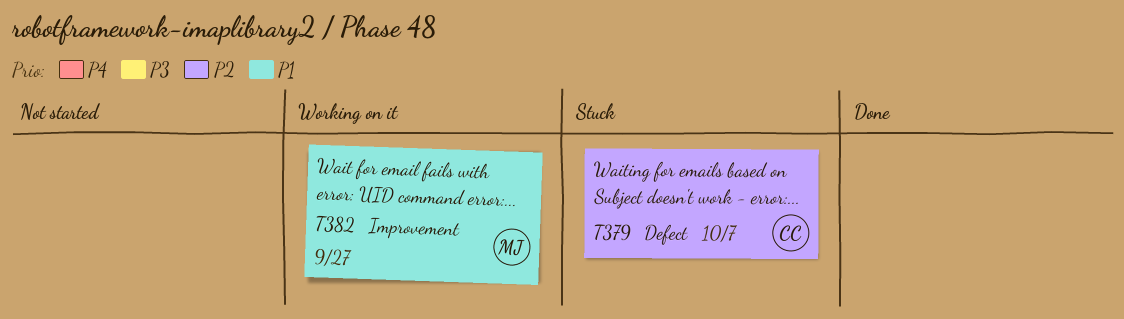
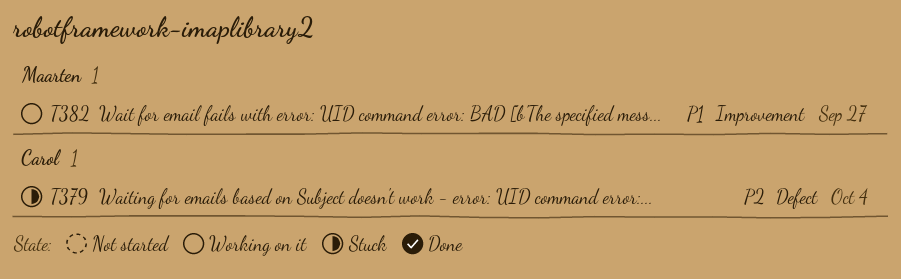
T379, due: Oct 7 -> Oct 4

